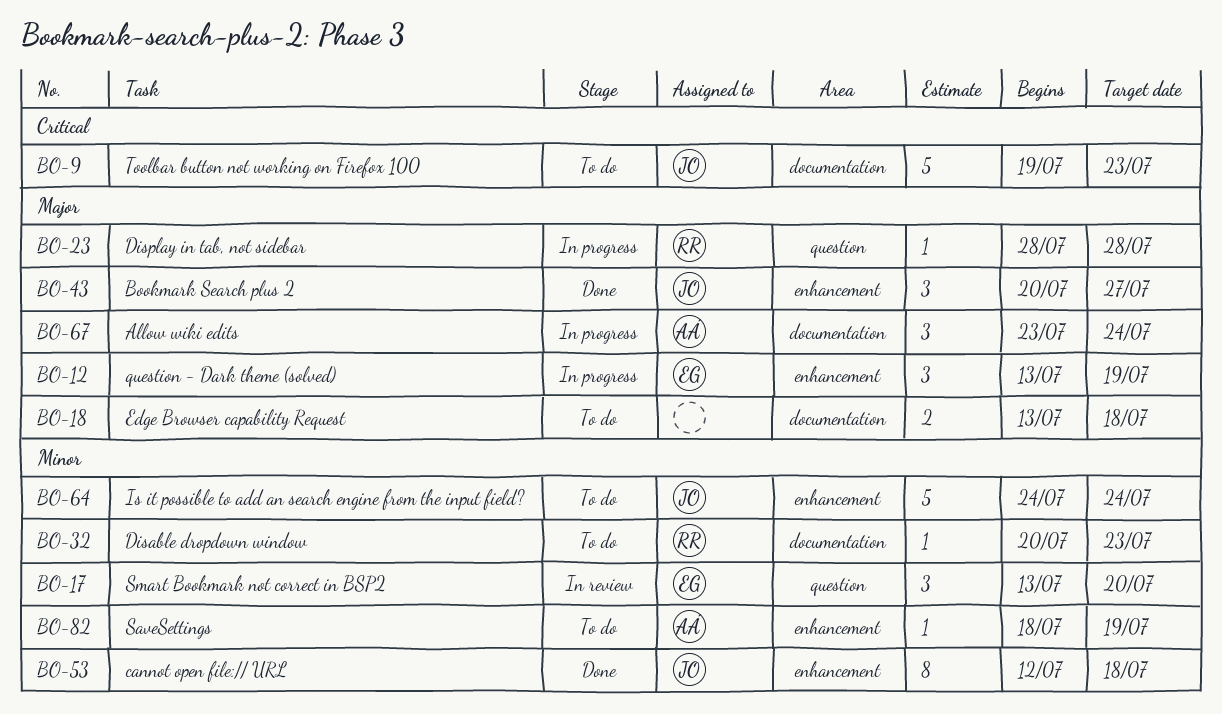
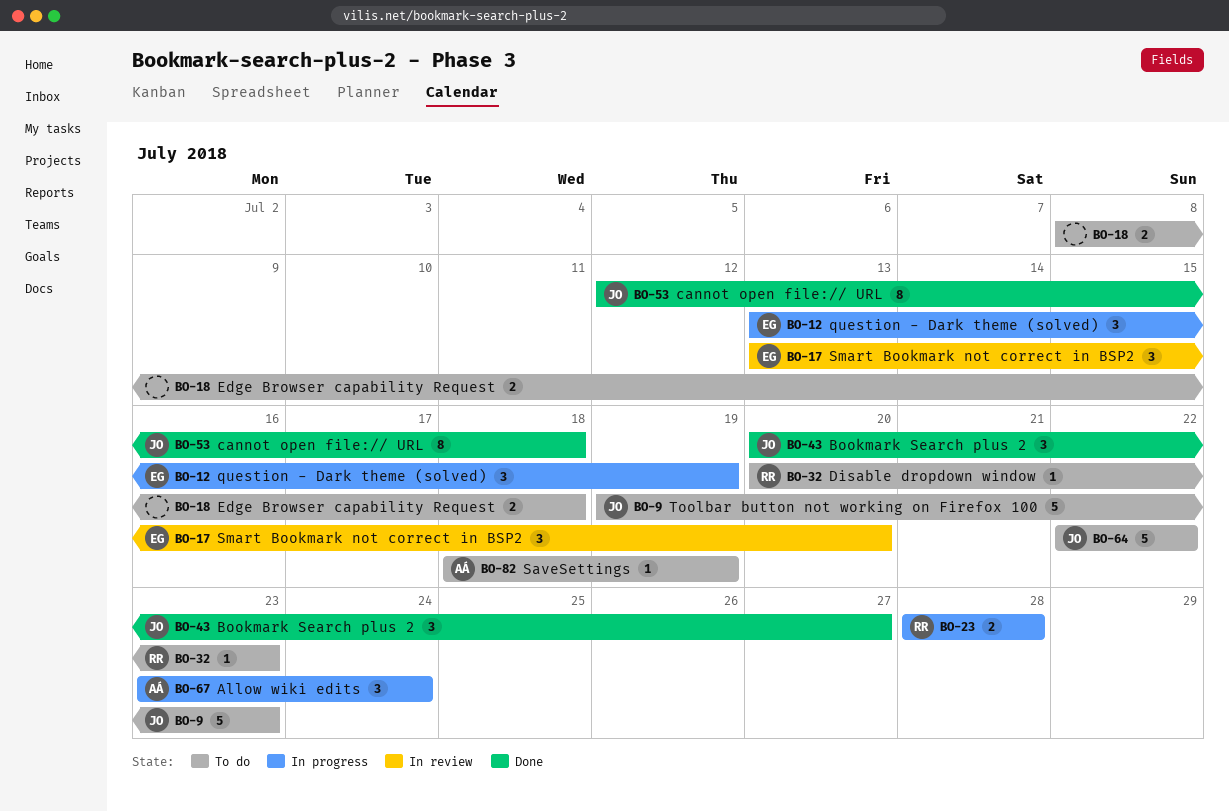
BO-18, start: Jul 13 -> Jul 8
BO-23, estimate: 1 -> 2
BO-64, start: Jul 24 -> Jul 22
BO-64, due: Jul 24 -> Jul 22

